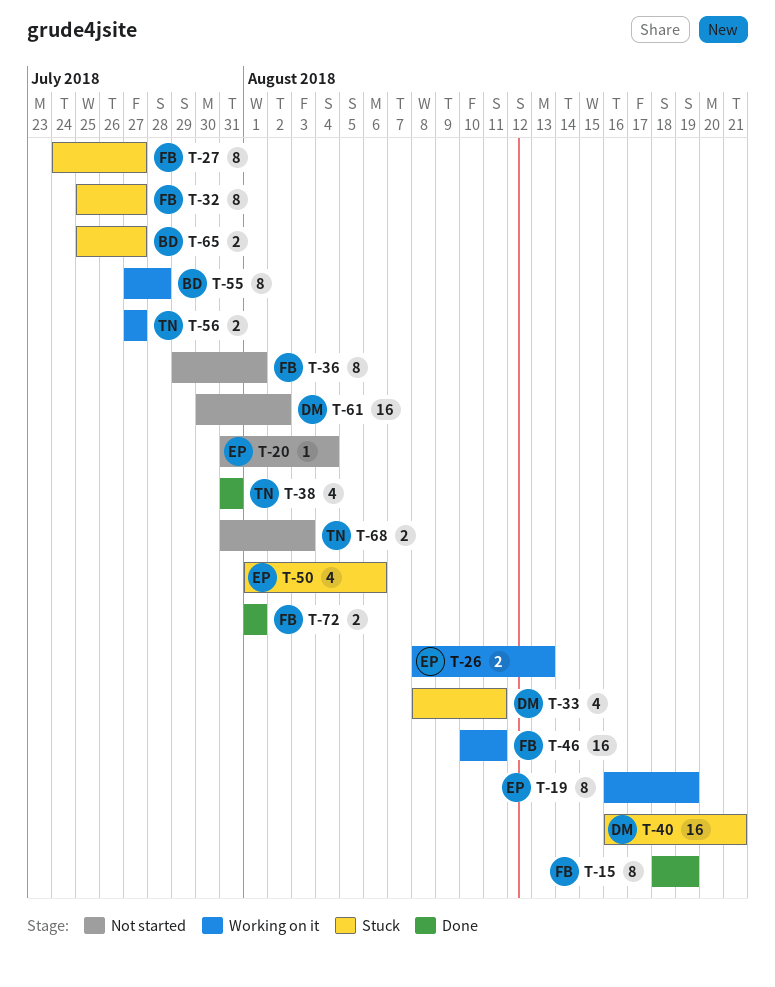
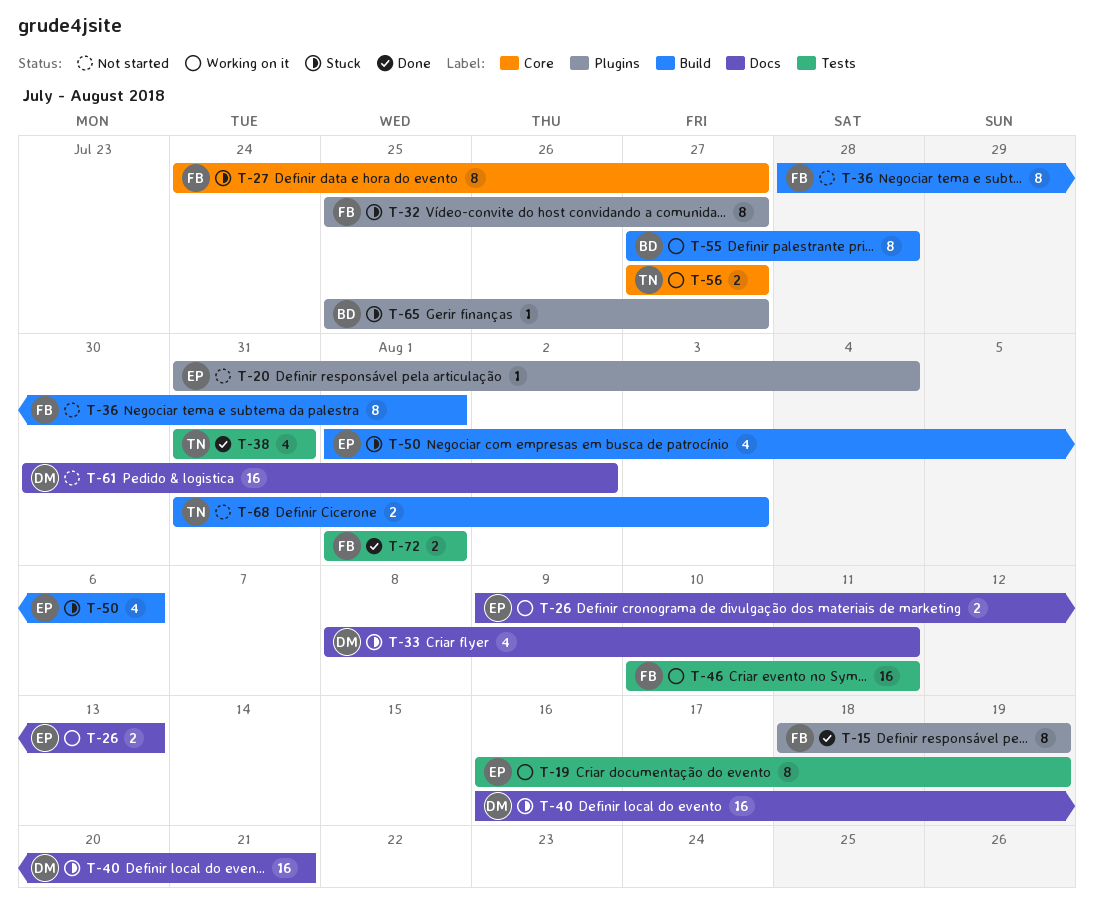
T-26, start: Aug 8 -> Aug 9
T-36, start: Jul 29 -> Jul 28
T-65, estimate: 2 -> 1

